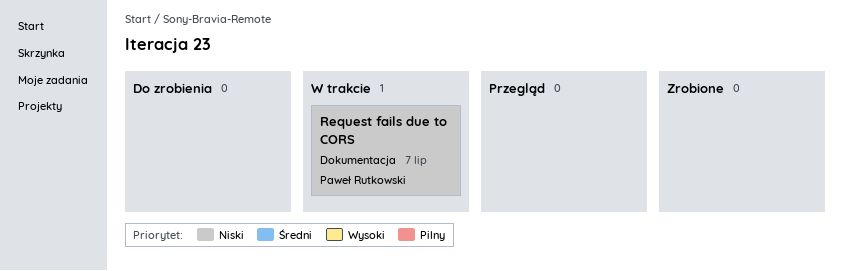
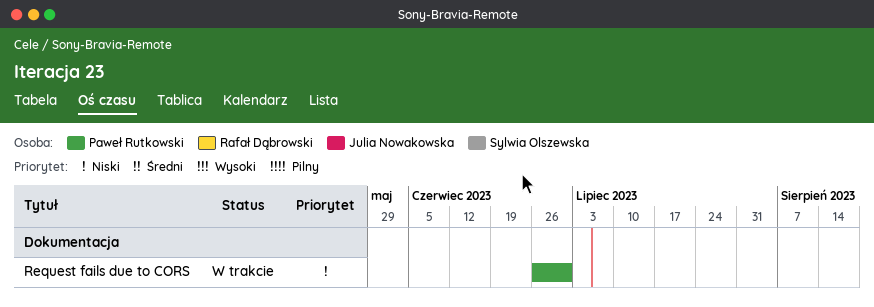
Request fails due to CORS, due: Jul 7 -> Jun 30

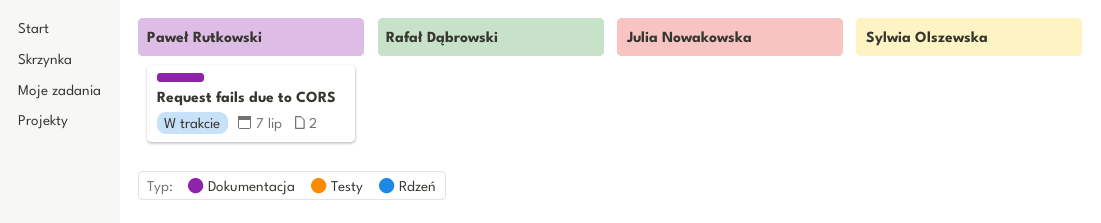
Request fails due to CORS, due: Jun 30 -> Jul 7

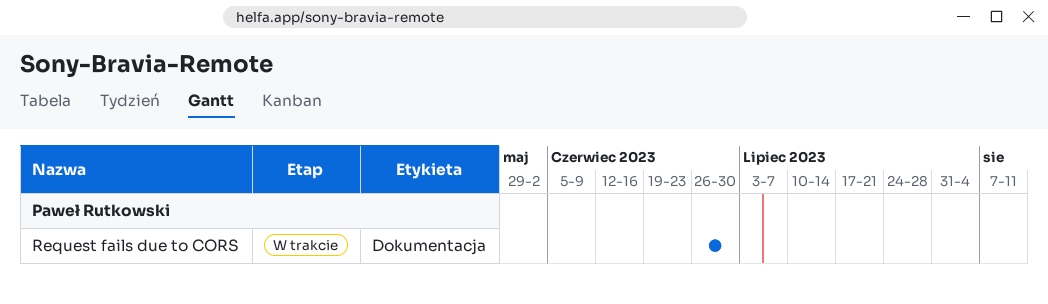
Request fails due to CORS, due: Jul 7 -> Jun 30

